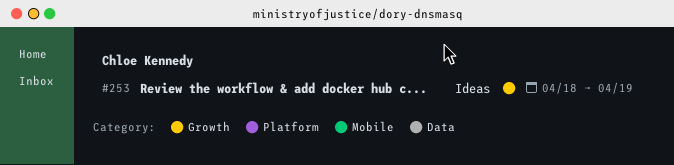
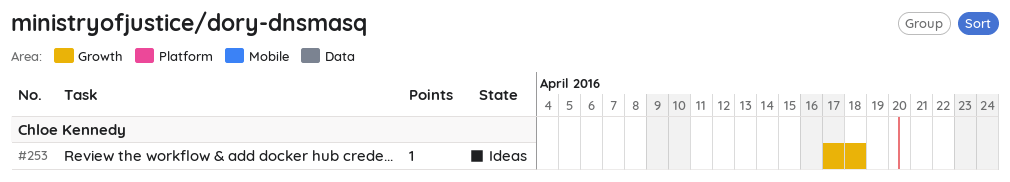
#253, start: Apr 18 -> Apr 17
#253, due: Apr 19 -> Apr 18

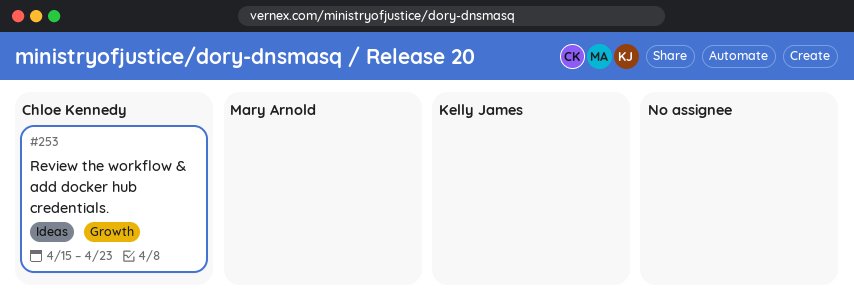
#253, start: Apr 17 -> Apr 15
#253, due: Apr 18 -> Apr 23

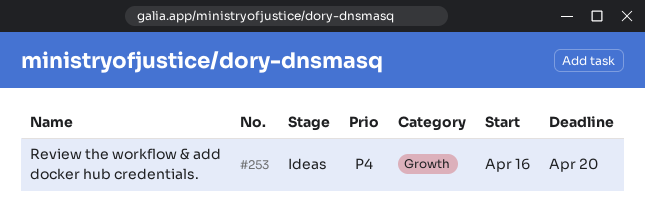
#253, start: Apr 15 -> Apr 16
#253, due: Apr 23 -> Apr 20

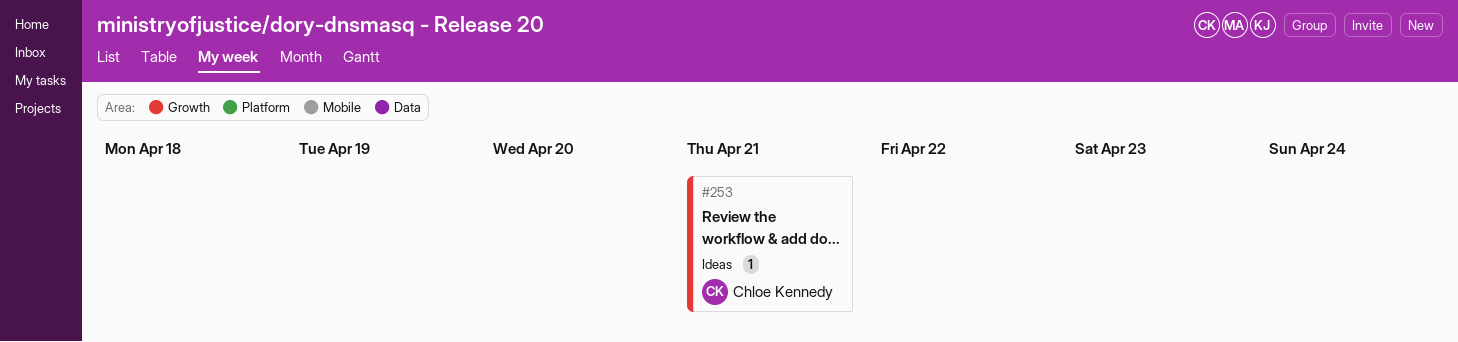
#253, due: Apr 20 -> Apr 21

